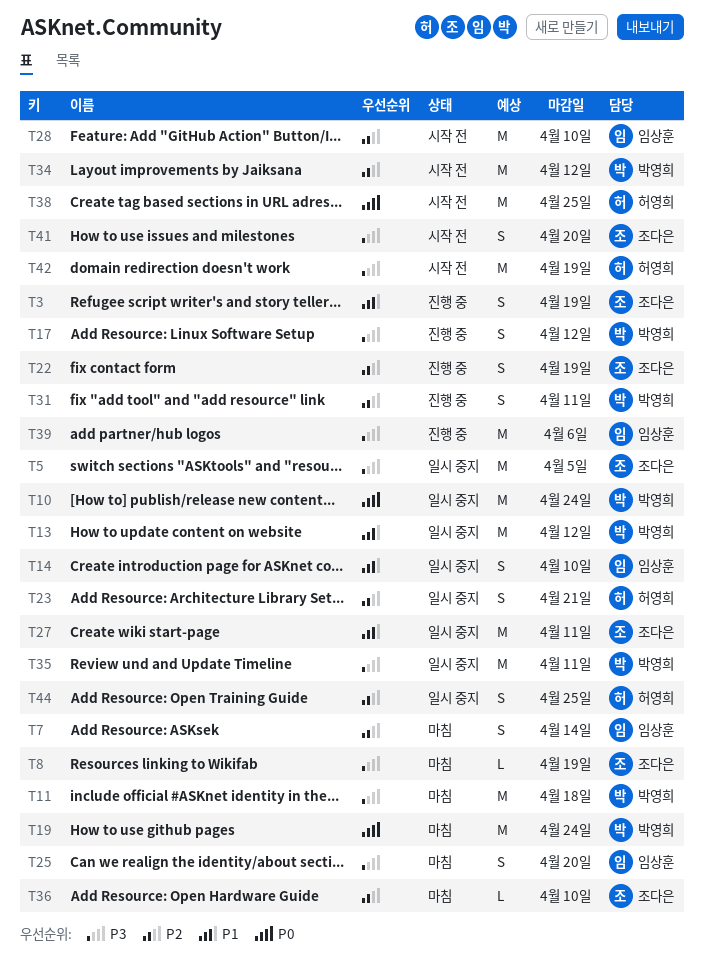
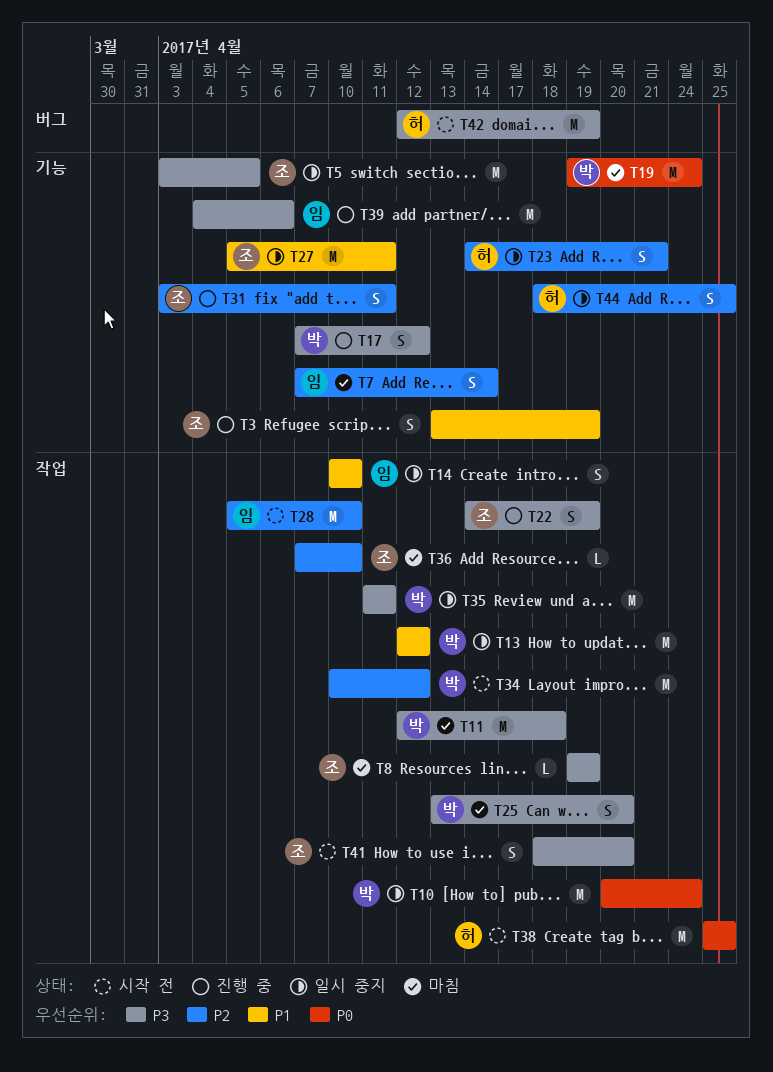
T22, priority: P2 -> P3
T25, owner: 임상훈 -> 박영희
T31, owner: 박영희 -> 조다은

